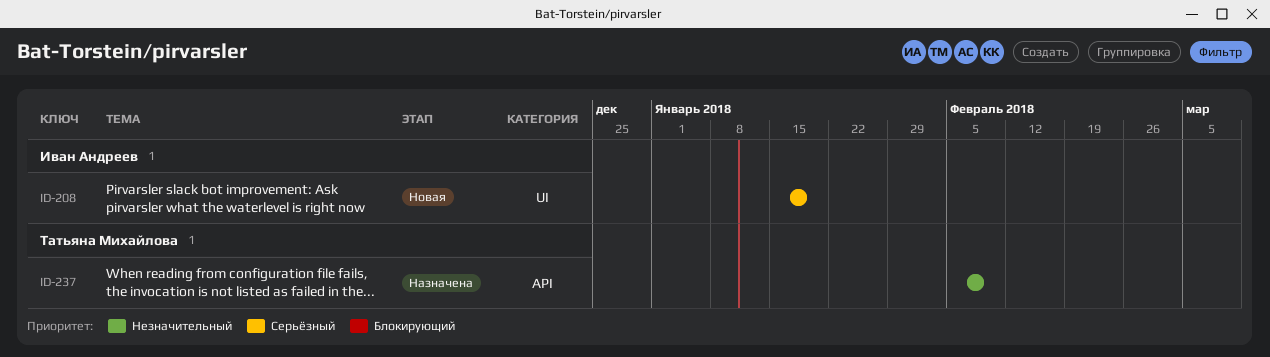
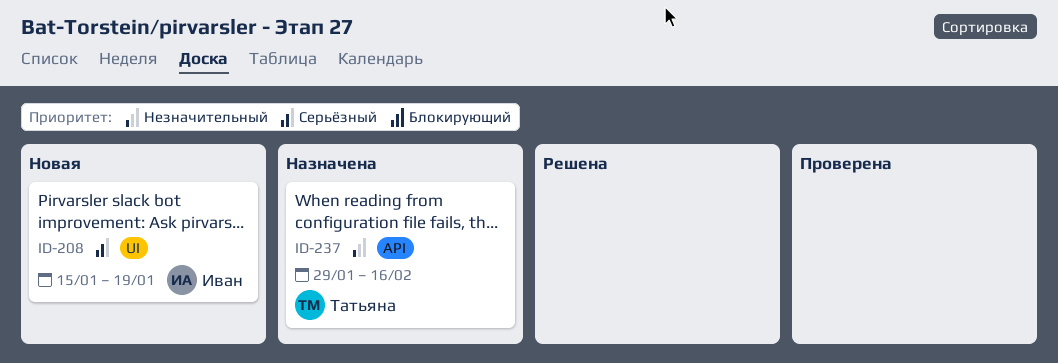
ID-237, start: Feb 5 -> Jan 29
ID-237, due: Feb 9 -> Feb 16

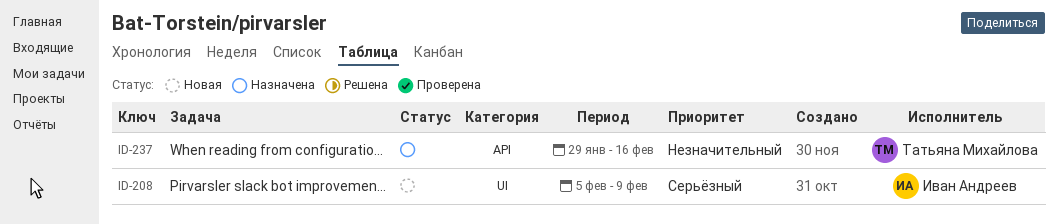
ID-208, start: Jan 15 -> Feb 5
ID-208, due: Jan 19 -> Feb 9

